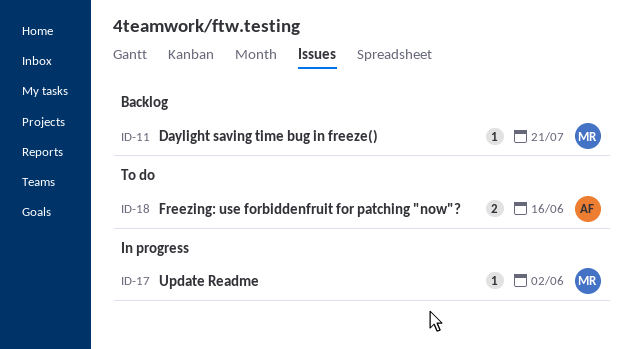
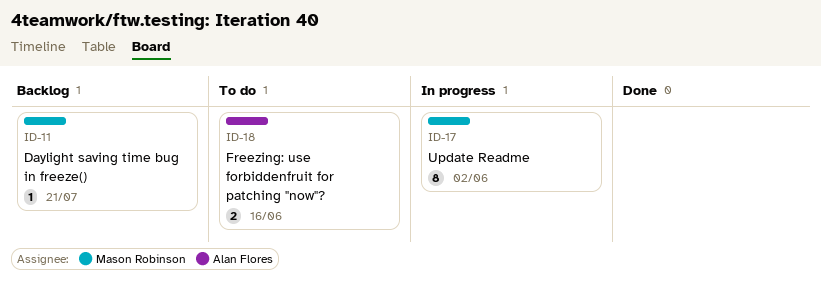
ID-17, estimate: 1 -> 8

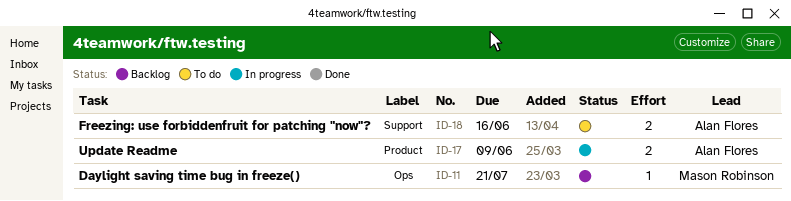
ID-17, owner: Mason Robinson -> Alan Flores
ID-17, estimate: 8 -> 2
ID-17, due: Jun 2 -> Jun 9

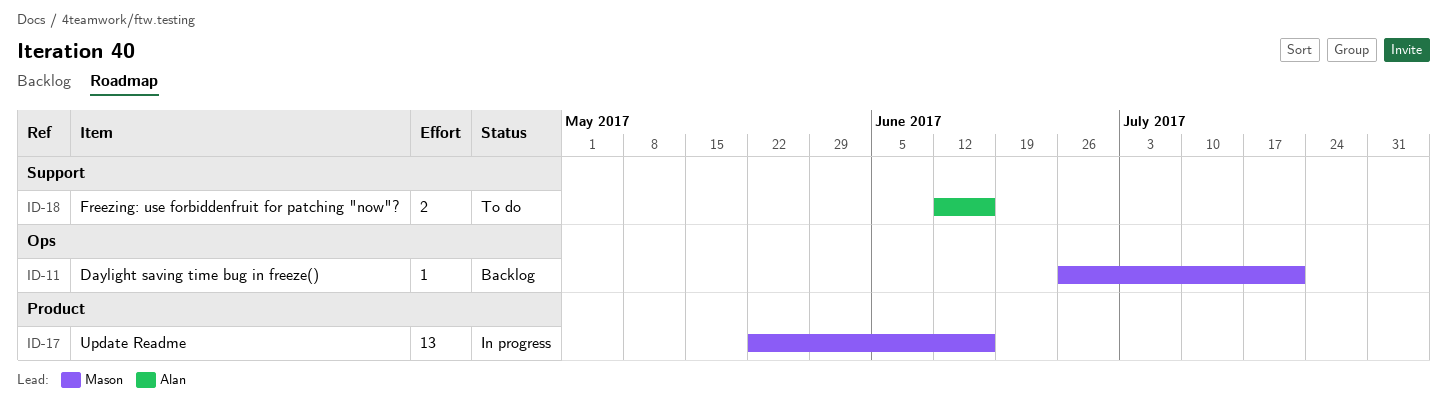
ID-17, owner: Alan Flores -> Mason Robinson
ID-17, estimate: 2 -> 13
ID-17, due: Jun 9 -> Jun 16

